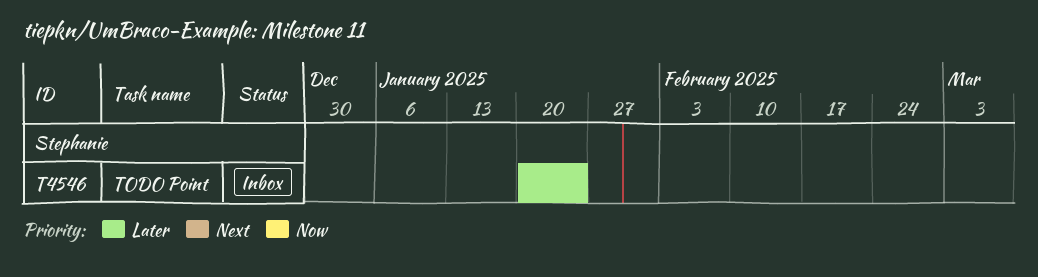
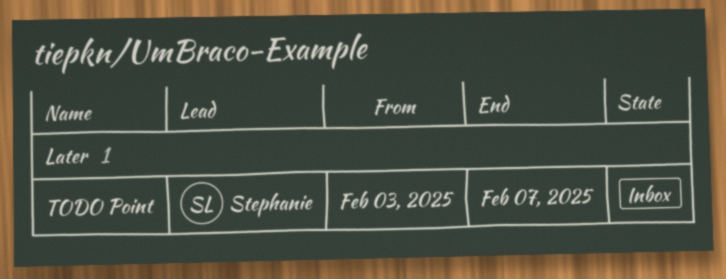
TODO Point, start: Jan 20 -> Feb 3
TODO Point, due: Jan 24 -> Feb 7

